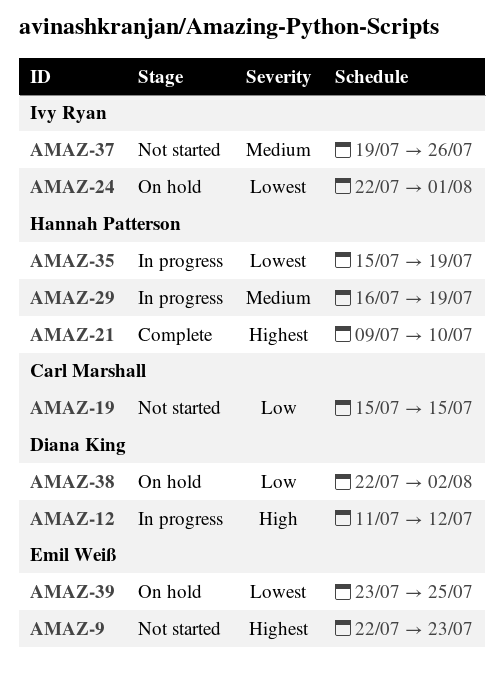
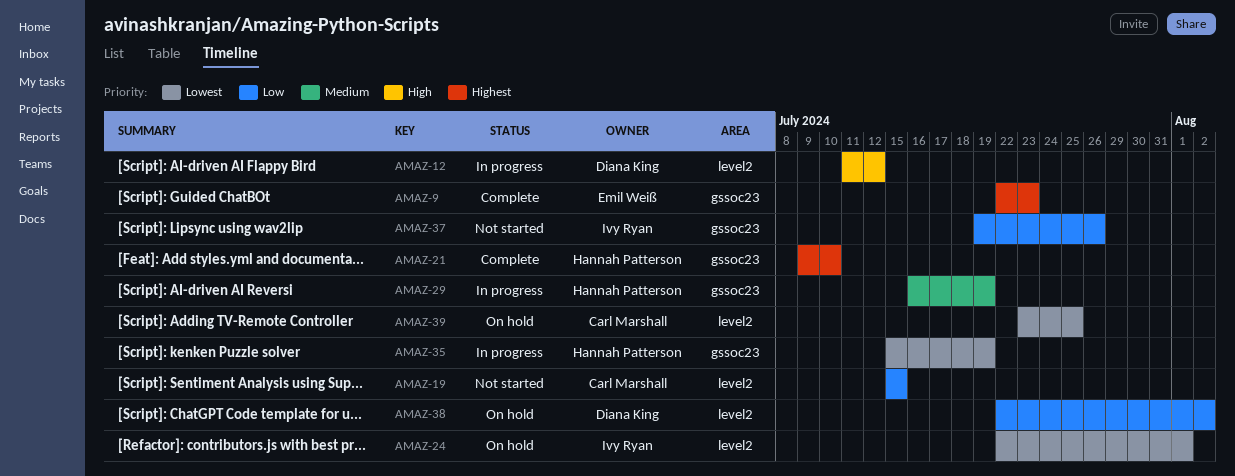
AMAZ-9, status: Not started -> Complete
AMAZ-37, priority: Medium -> Low
AMAZ-39, owner: Emil Weiß -> Carl Marshall

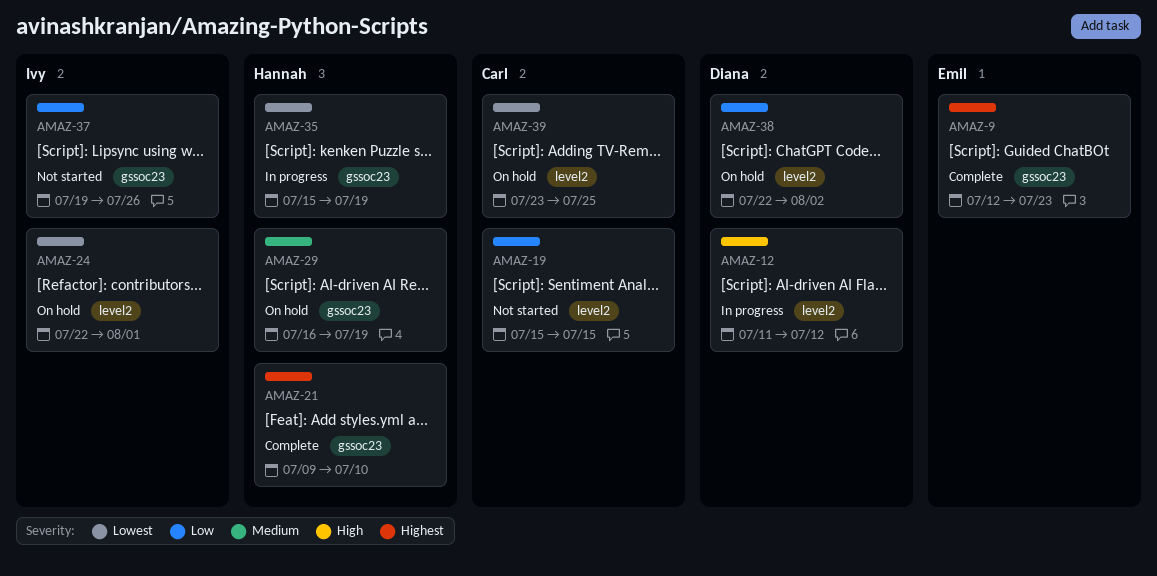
AMAZ-9, start: Jul 22 -> Jul 12
AMAZ-29, status: In progress -> On hold

